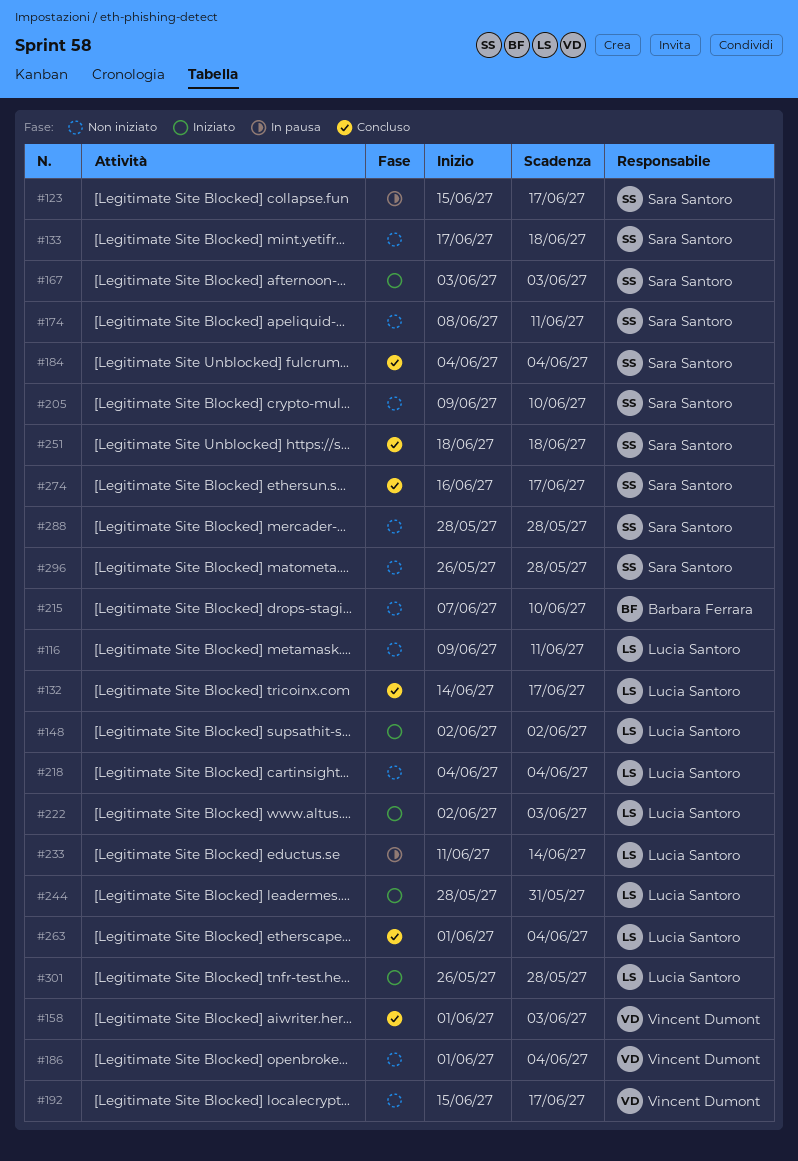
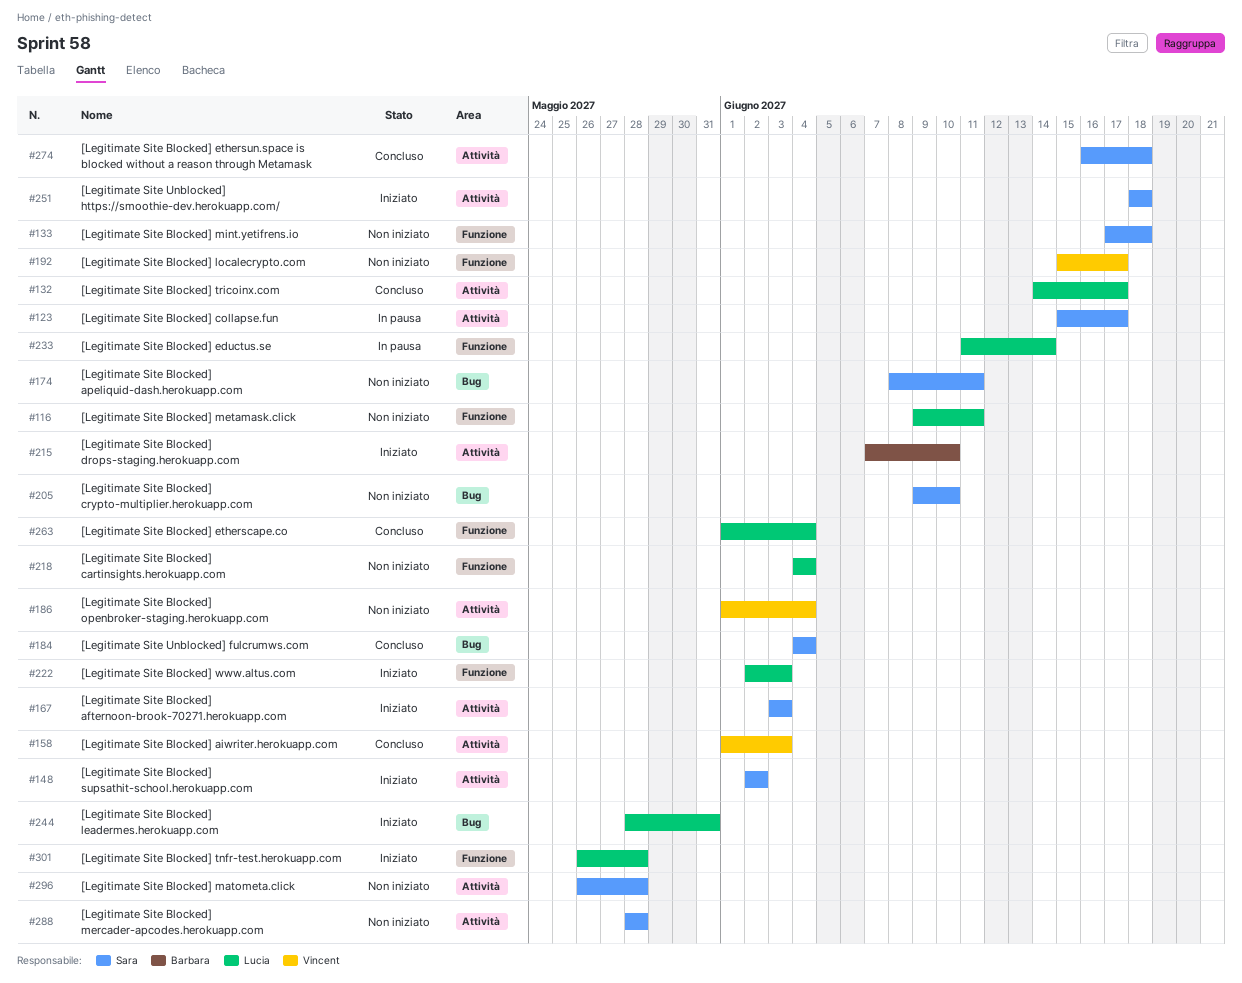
#148, owner: Lucia Santoro -> Sara Santoro
#215, status: Non iniziato -> Iniziato
#251, status: Concluso -> Iniziato
#274, due: Jun 17 -> Jun 18

